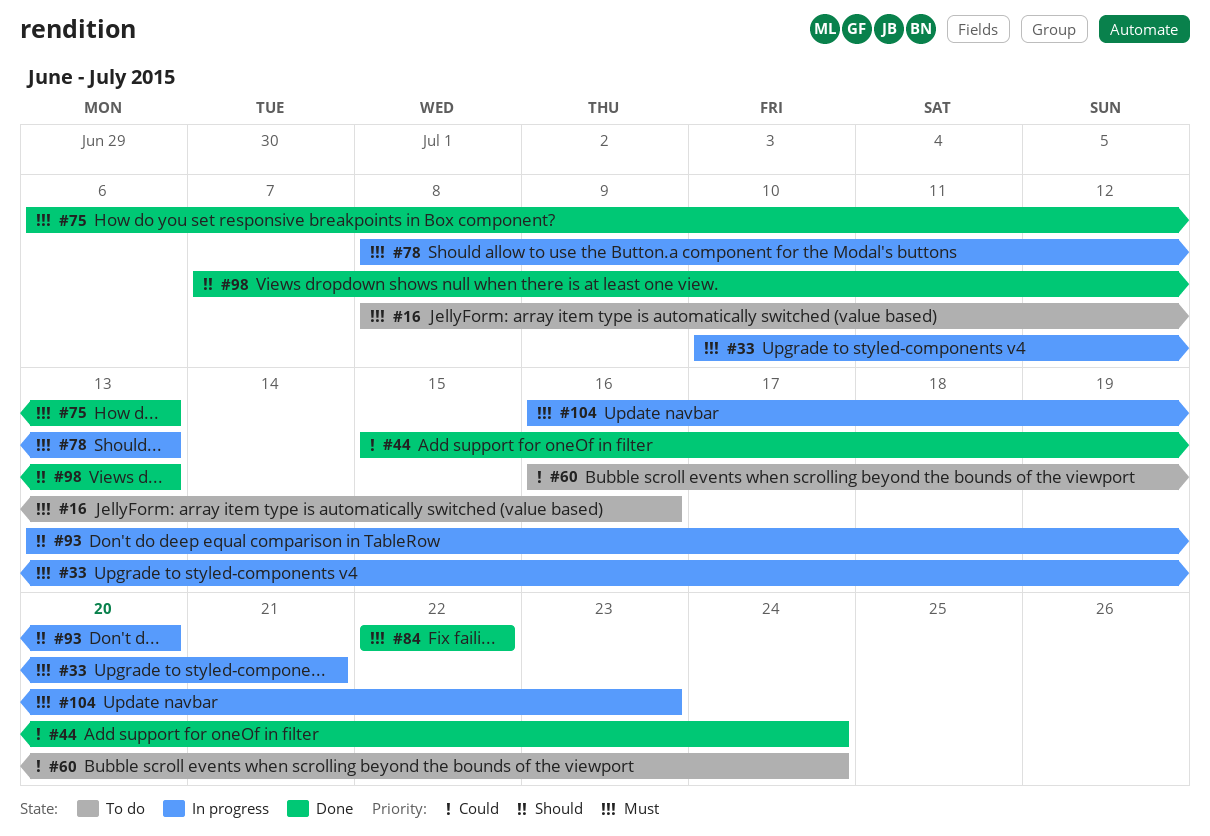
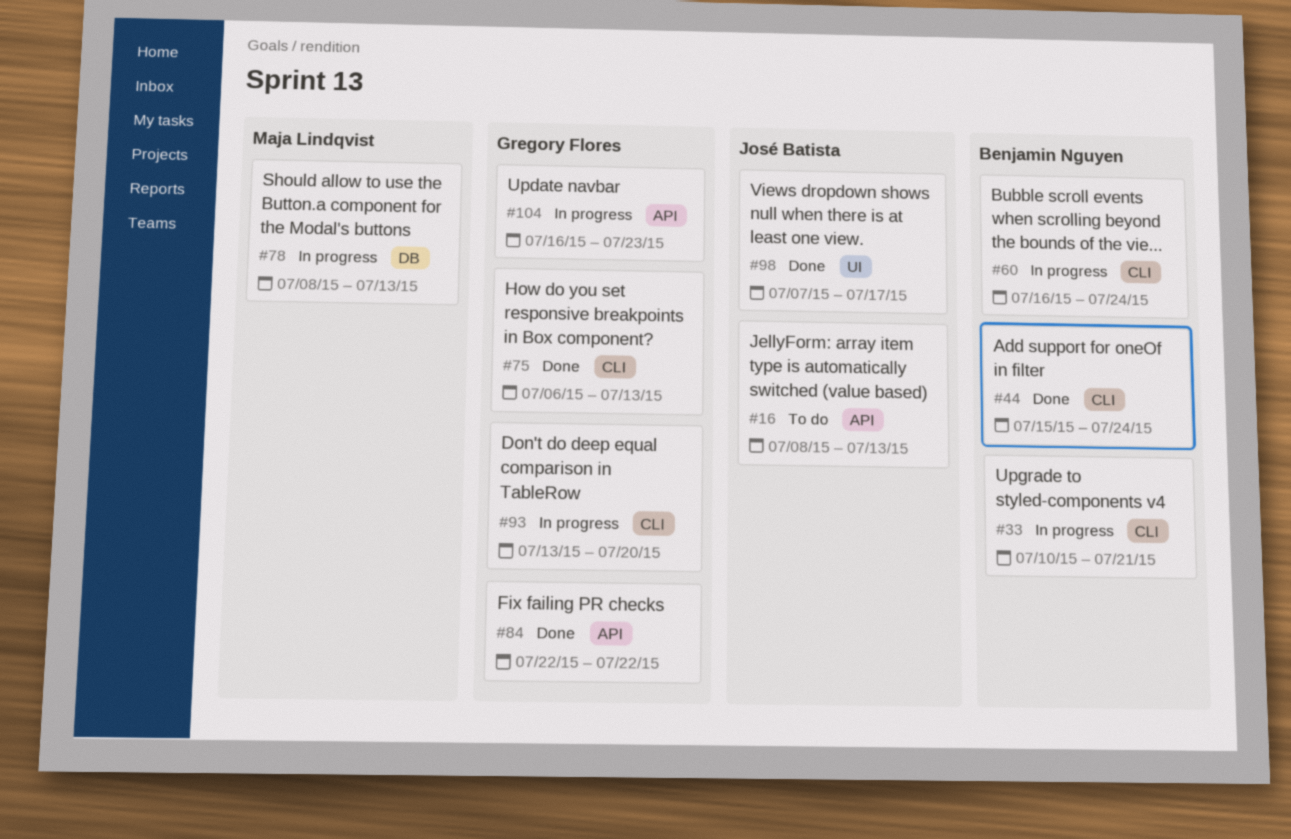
#16, due: Jul 16 -> Jul 13
#60, status: To do -> In progress
#98, due: Jul 13 -> Jul 17

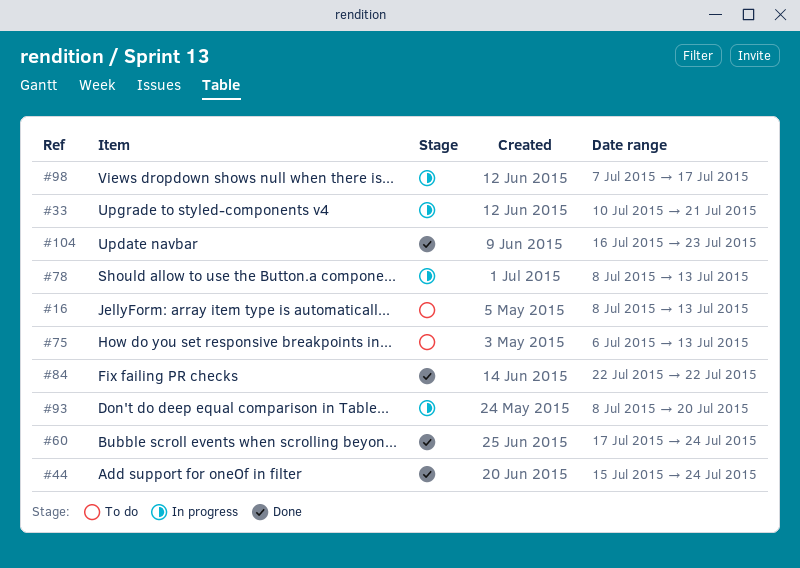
#60, status: In progress -> Done
#60, start: Jul 16 -> Jul 17
#75, status: Done -> To do
#93, start: Jul 13 -> Jul 8
#98, status: Done -> In progress
#104, status: In progress -> Done

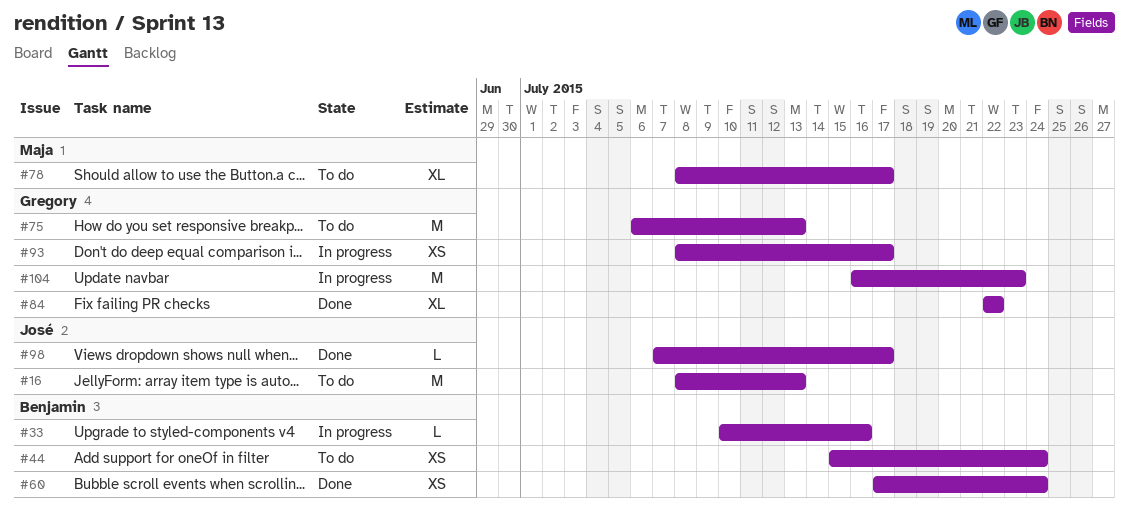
#33, due: Jul 21 -> Jul 16
#44, status: Done -> To do
#78, status: In progress -> To do
#78, due: Jul 13 -> Jul 17
#93, due: Jul 20 -> Jul 17
#98, status: In progress -> Done
#104, status: Done -> In progress

